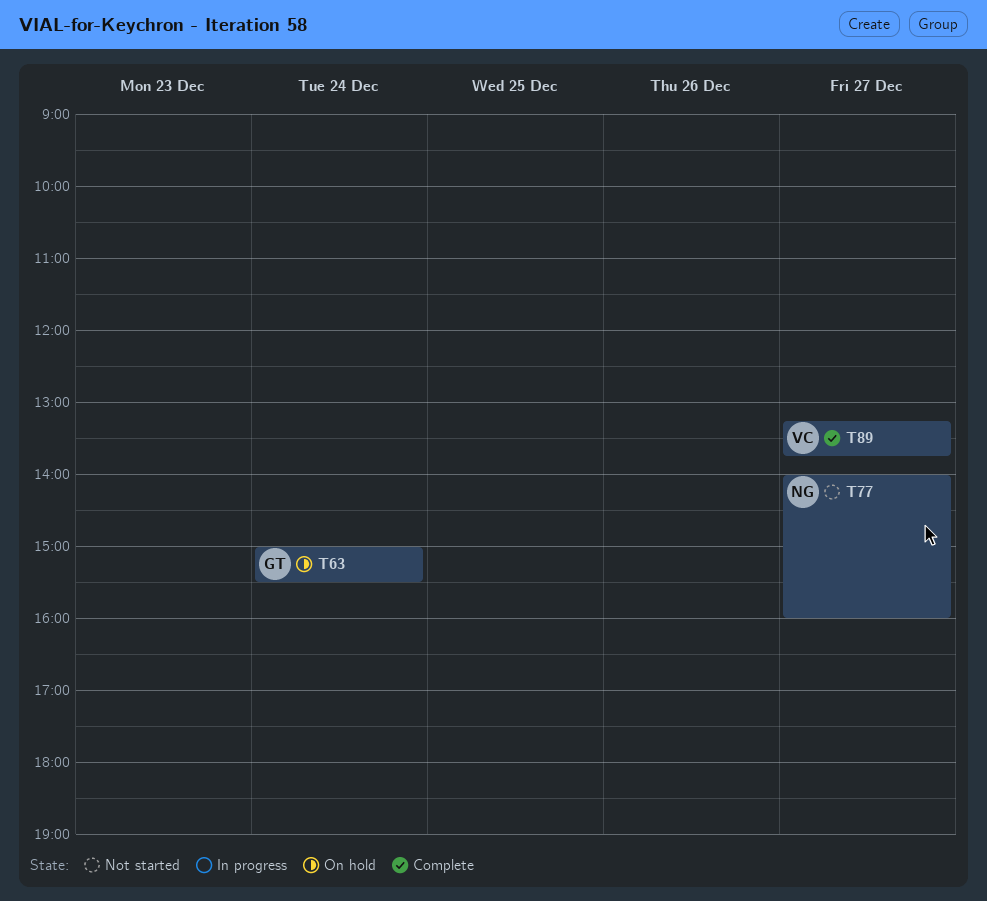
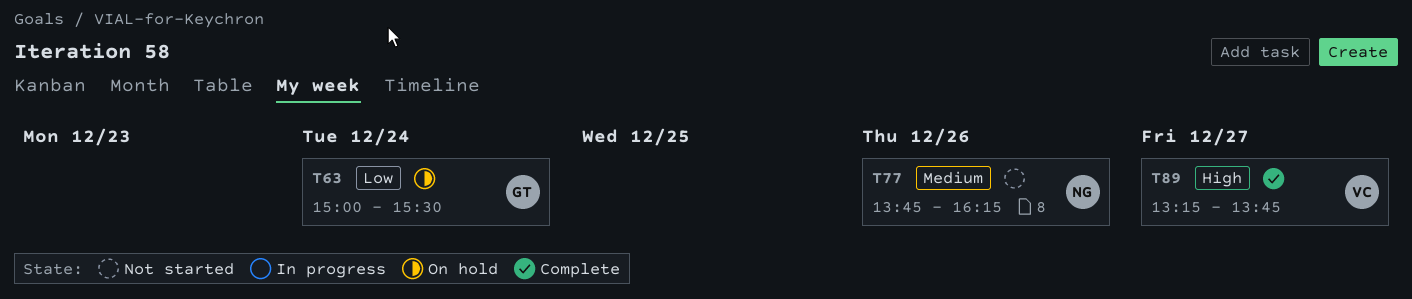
T77, day: Dec 27 -> Dec 26
T77, begins: 14:00 -> 13:45
T77, ends: 16:00 -> 16:15

